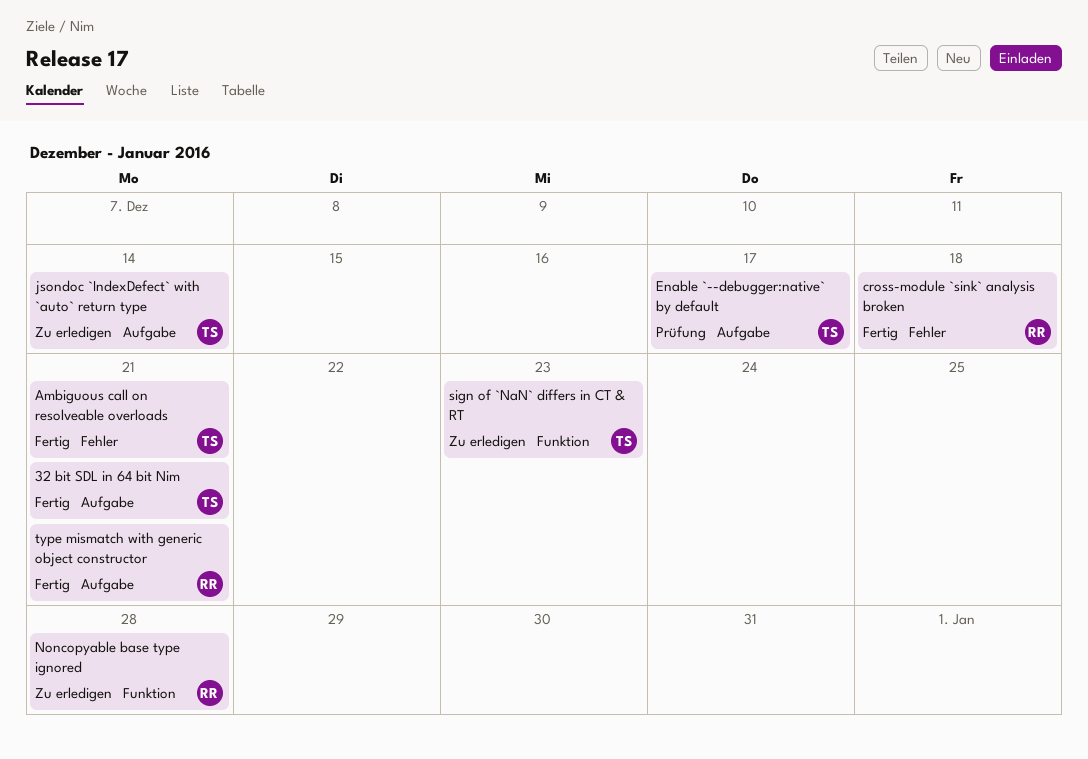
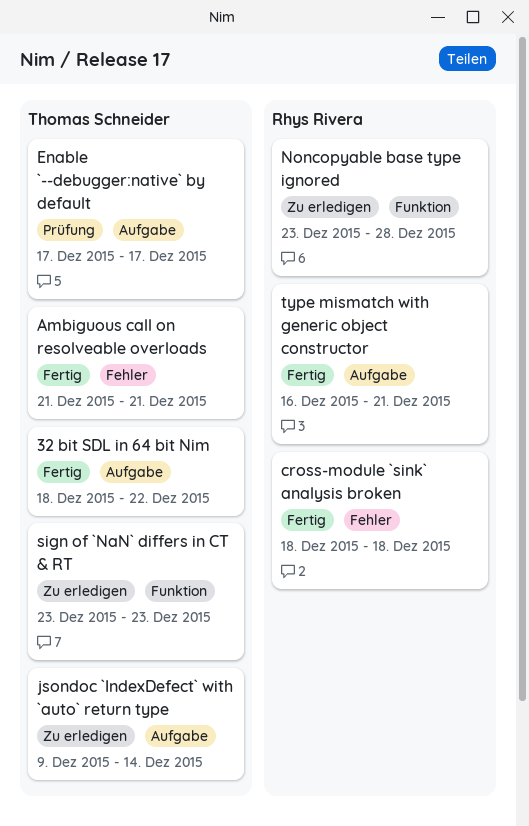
32 bit SDL in 64 bit Nim, due: Dec 21 -> Dec 22

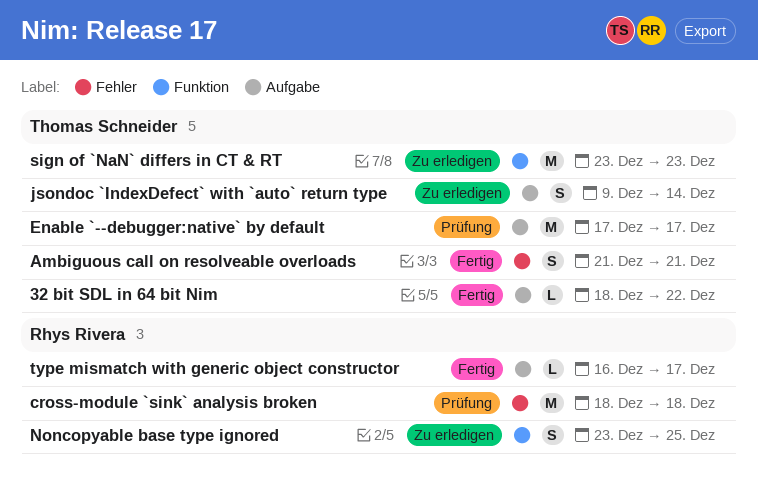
cross-module `sink` analysis broken, status: Fertig -> Prüfung
Noncopyable base type ignored, due: Dec 28 -> Dec 25
type mismatch with generic object constructor, due: Dec 21 -> Dec 17

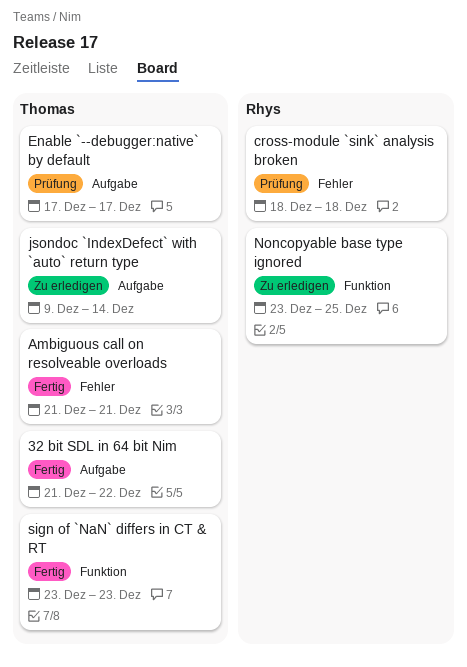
32 bit SDL in 64 bit Nim, start: Dec 18 -> Dec 21
sign of `NaN` differs in CT & RT, status: Zu erledigen -> Fertig
type mismatch with generic object constructor: present -> none

